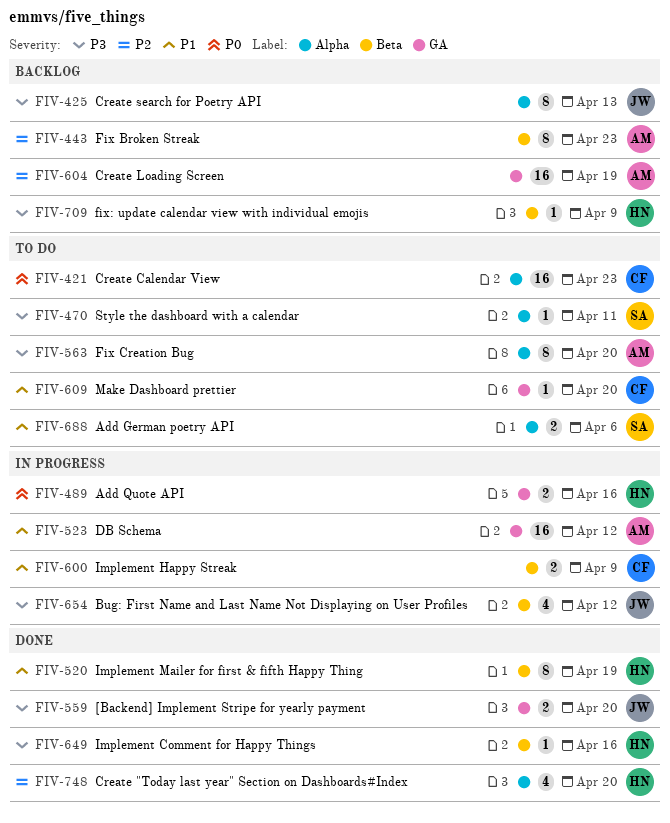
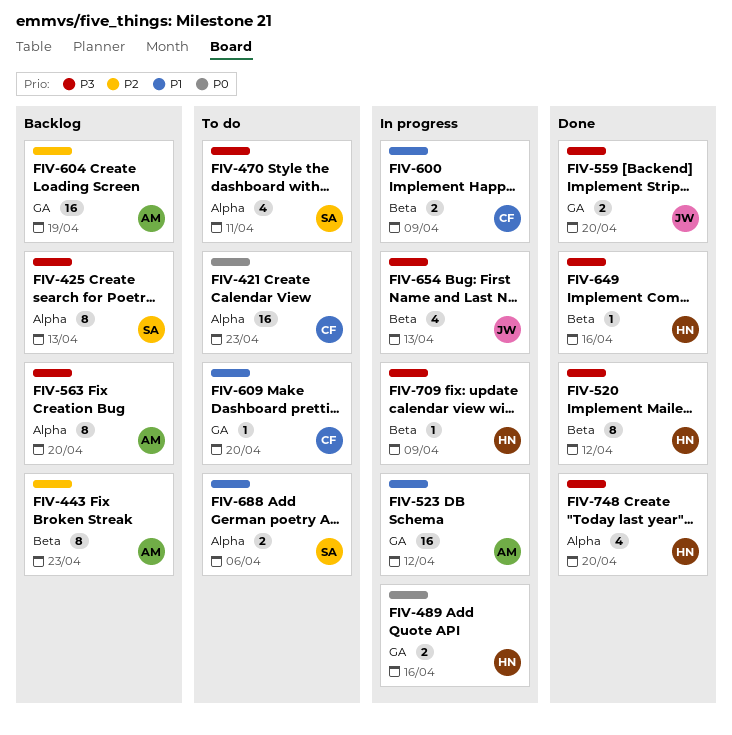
FIV-425, owner: JW -> SA
FIV-470, estimate: 1 -> 4
FIV-520, priority: P1 -> P3
FIV-520, due: Apr 19 -> Apr 12
FIV-563, status: To do -> Backlog
FIV-654, due: Apr 12 -> Apr 13
FIV-709, status: Backlog -> In progress
FIV-748, priority: P2 -> P3

